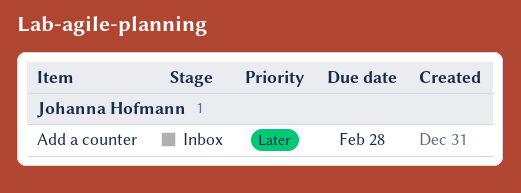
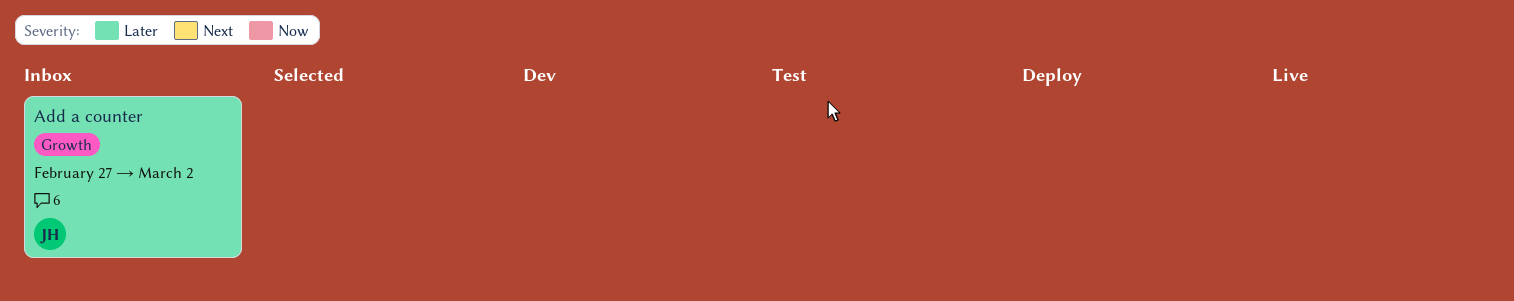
Add a counter, due: Feb 28 -> Mar 2

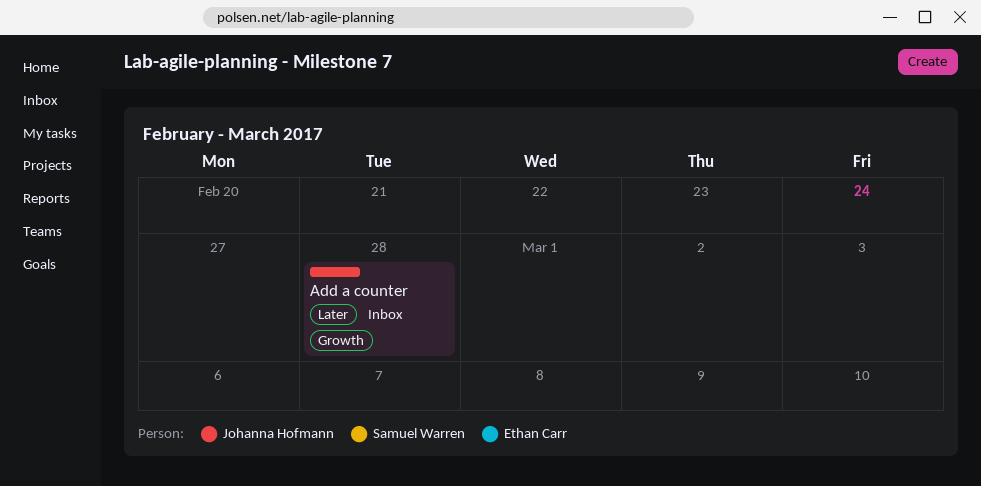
Add a counter, due: Mar 2 -> Feb 28

